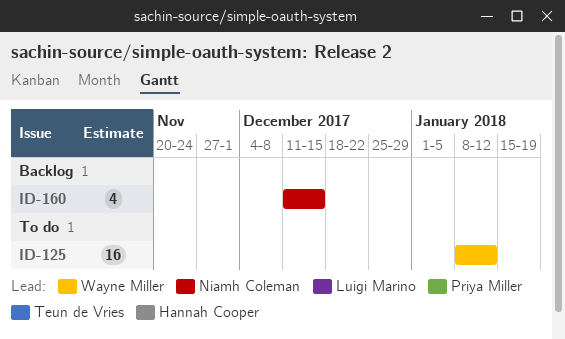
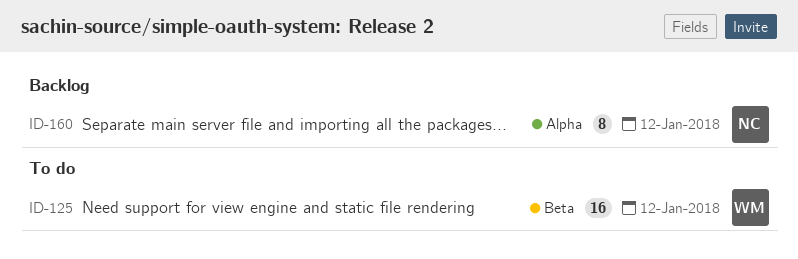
ID-160, estimate: 4 -> 8
ID-160, due: Dec 15 -> Jan 12

